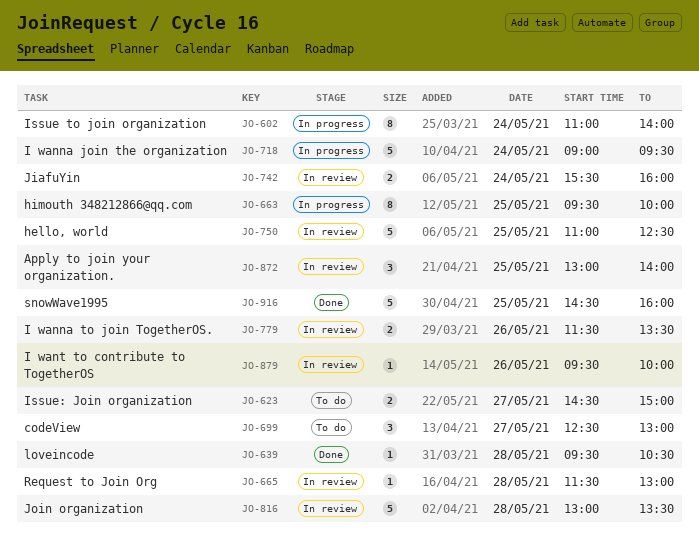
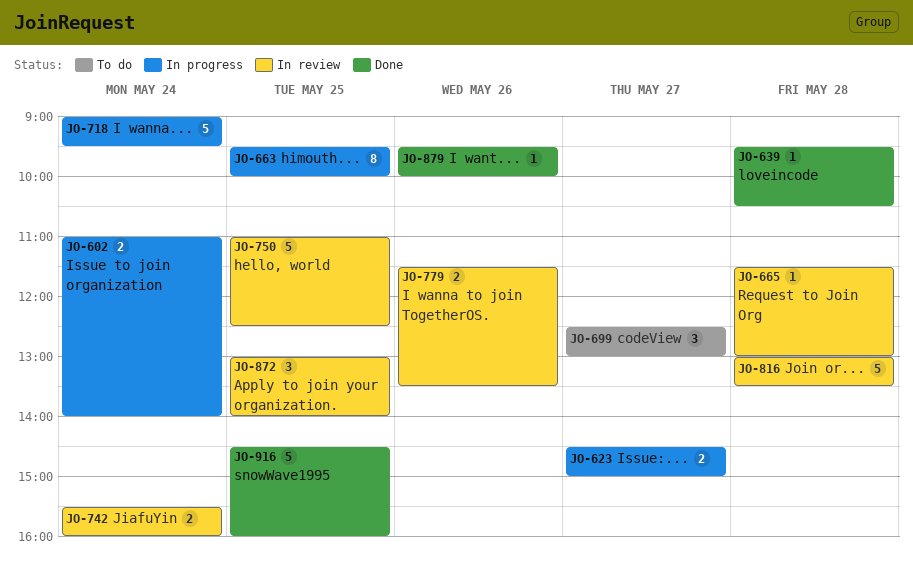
JO-602, estimate: 8 -> 2
JO-623, status: To do -> In progress
JO-879, status: In review -> Done

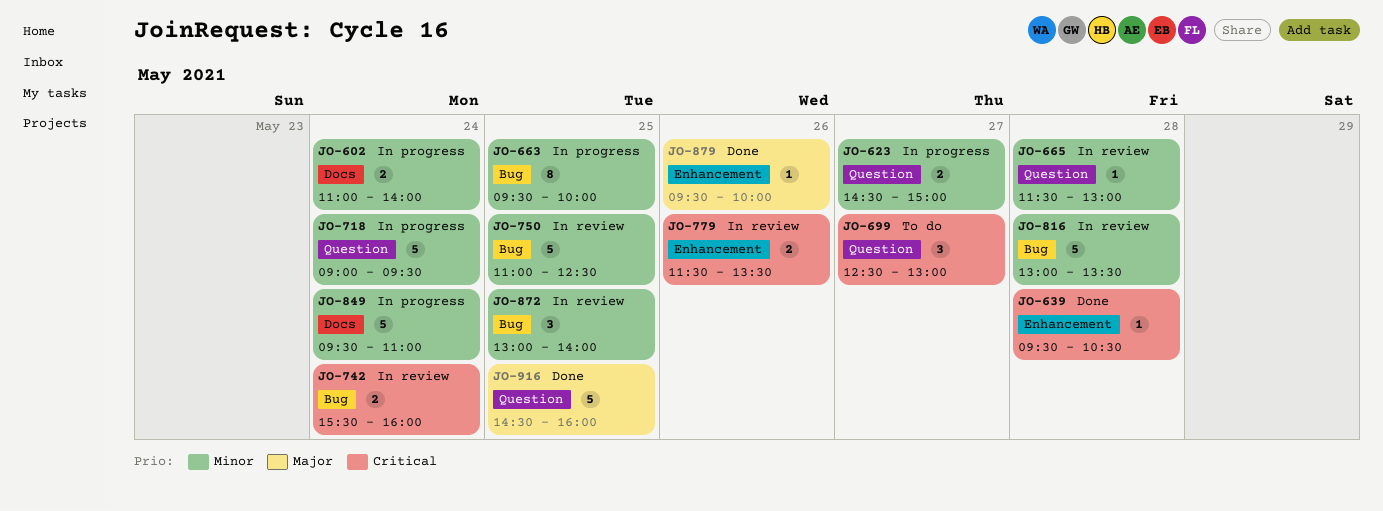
JO-849: none -> present

